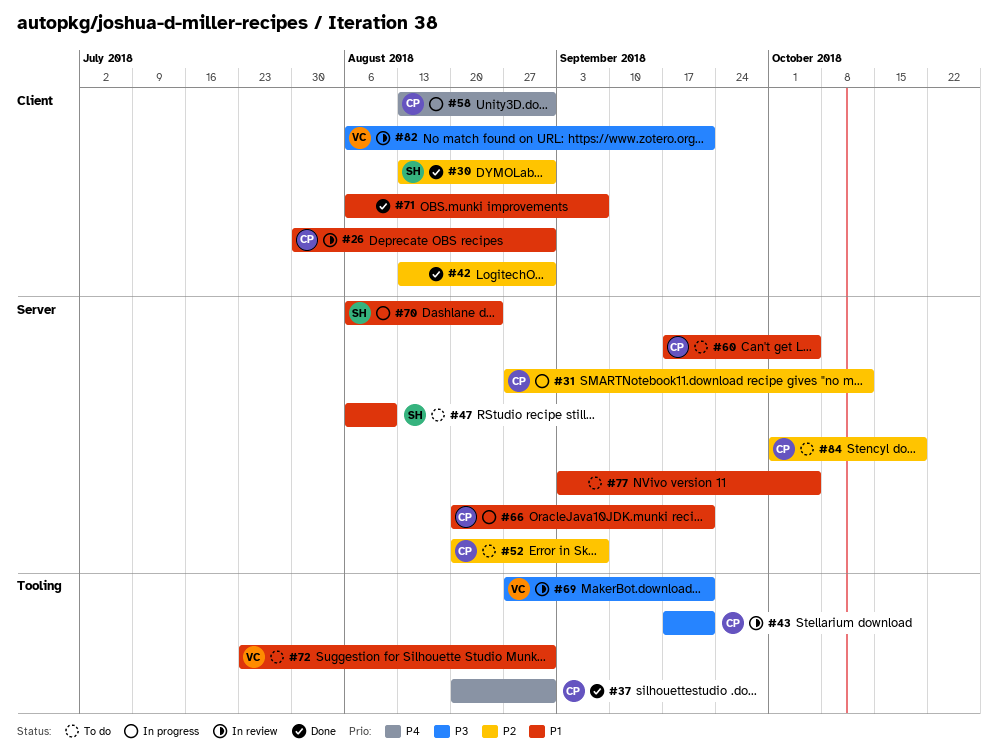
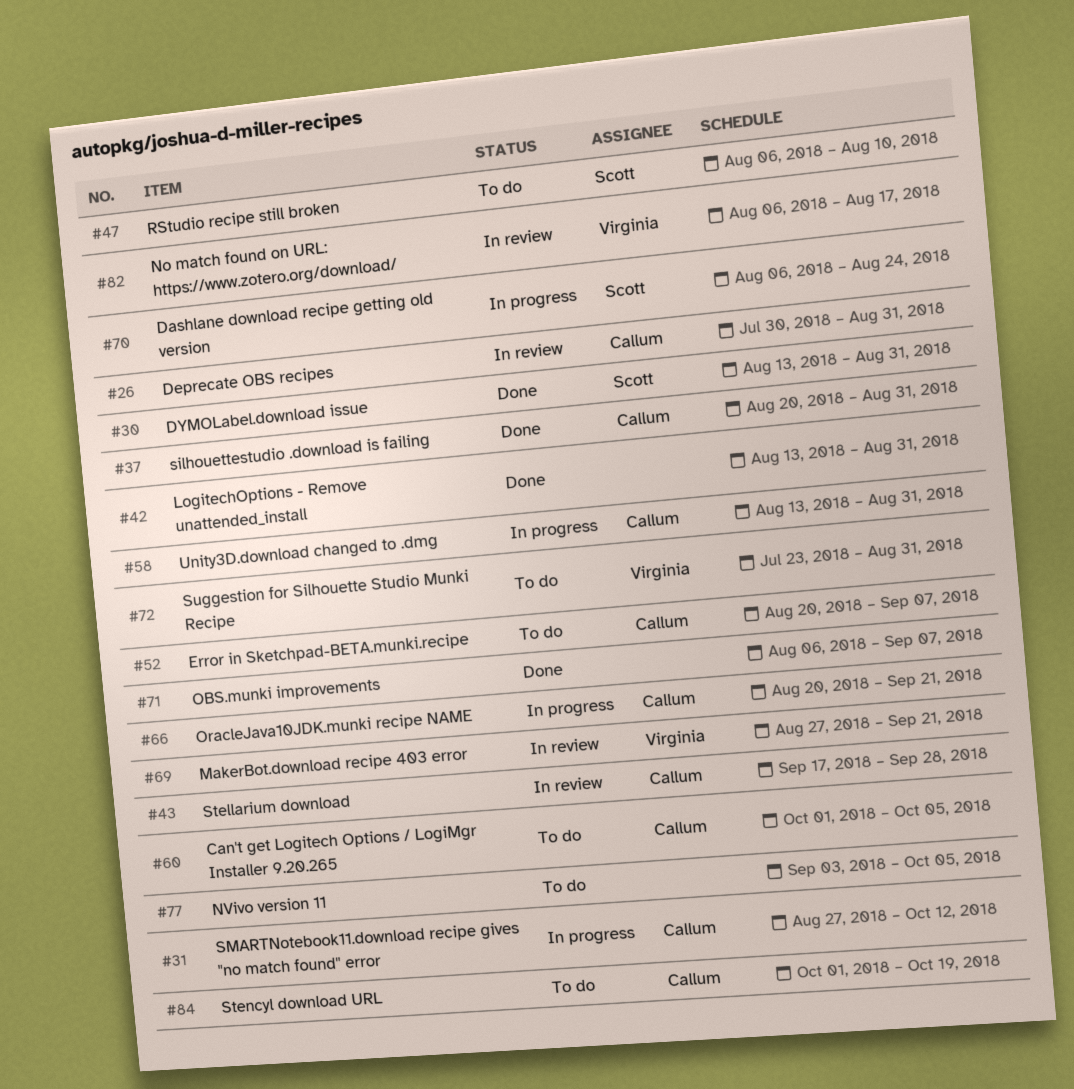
#43, due: Sep 21 -> Sep 28
#60, start: Sep 17 -> Oct 1
#82, due: Sep 21 -> Aug 17

